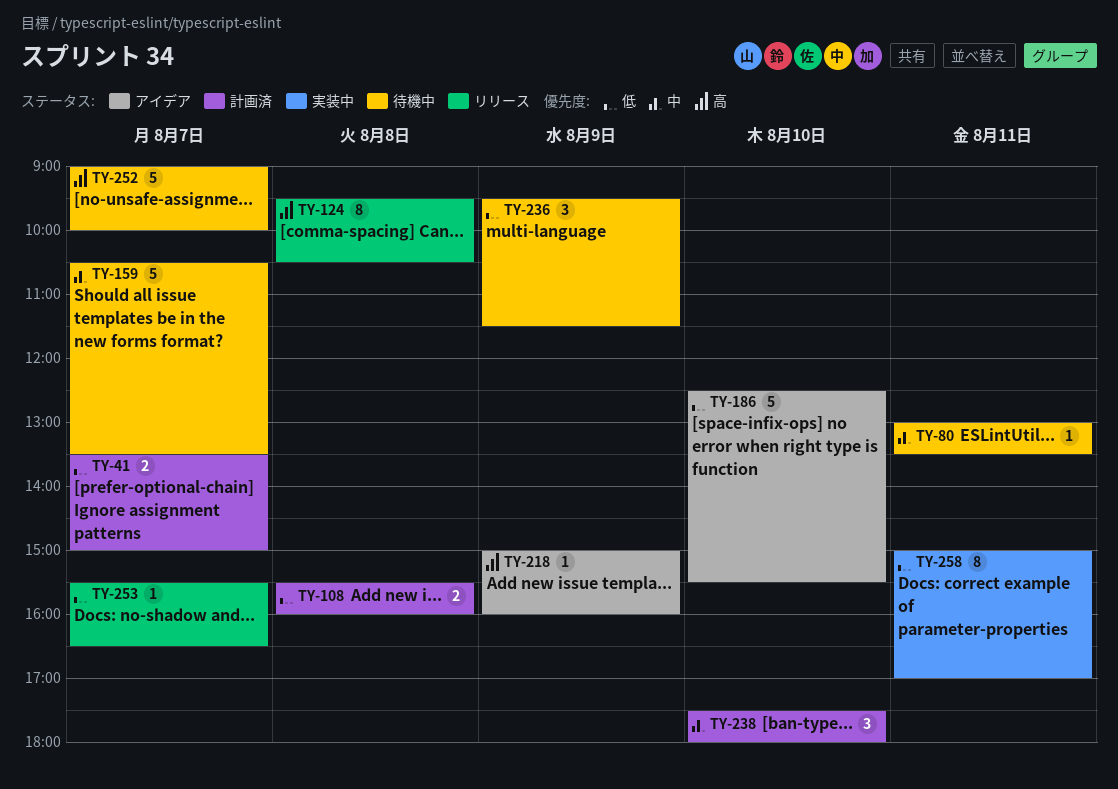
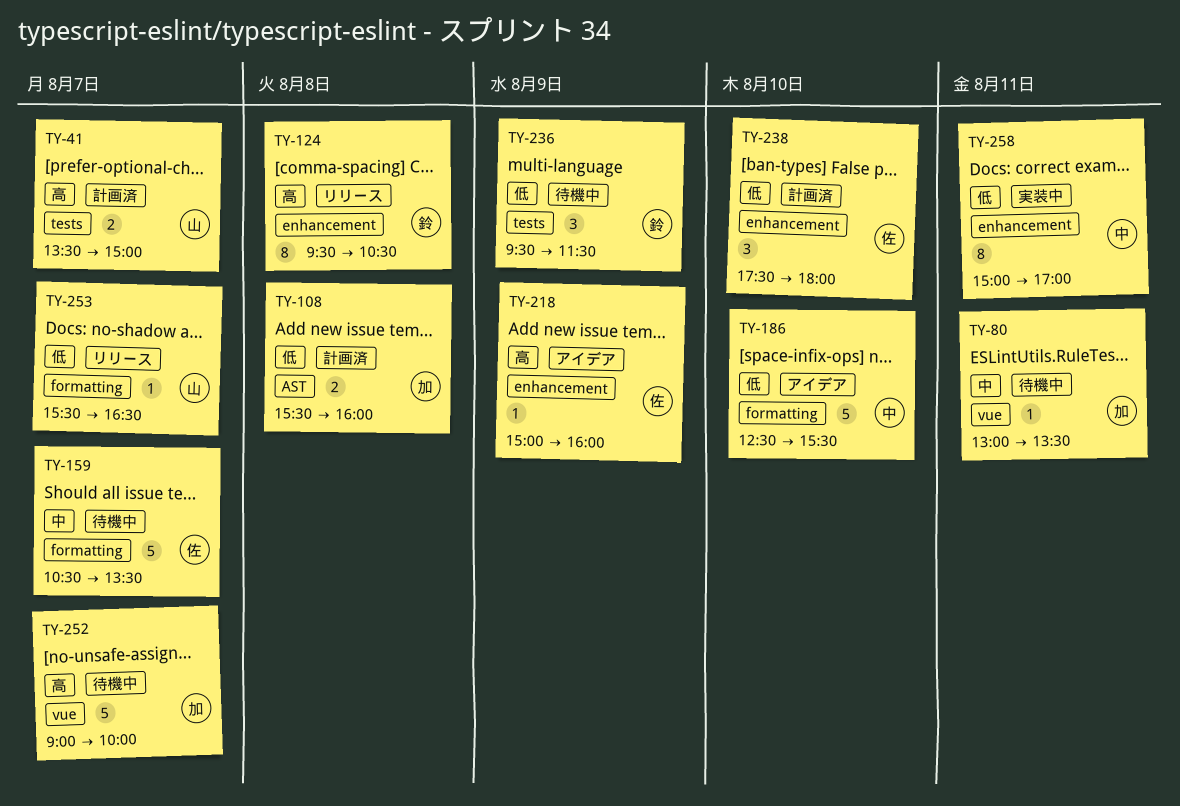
TY-41, priority: 低 -> 高
TY-238, priority: 中 -> 低

